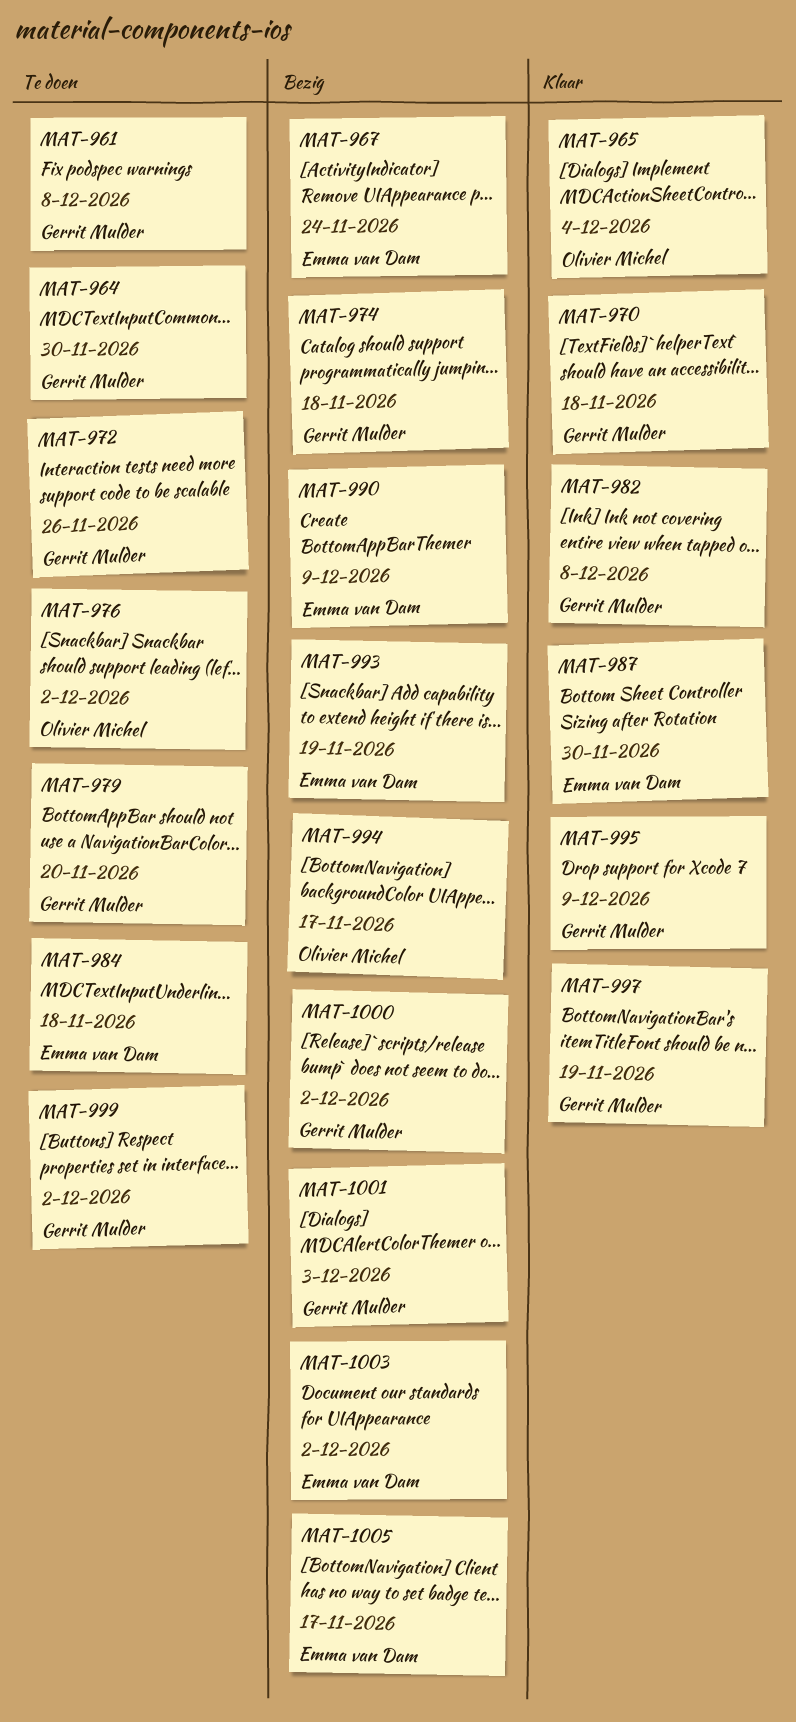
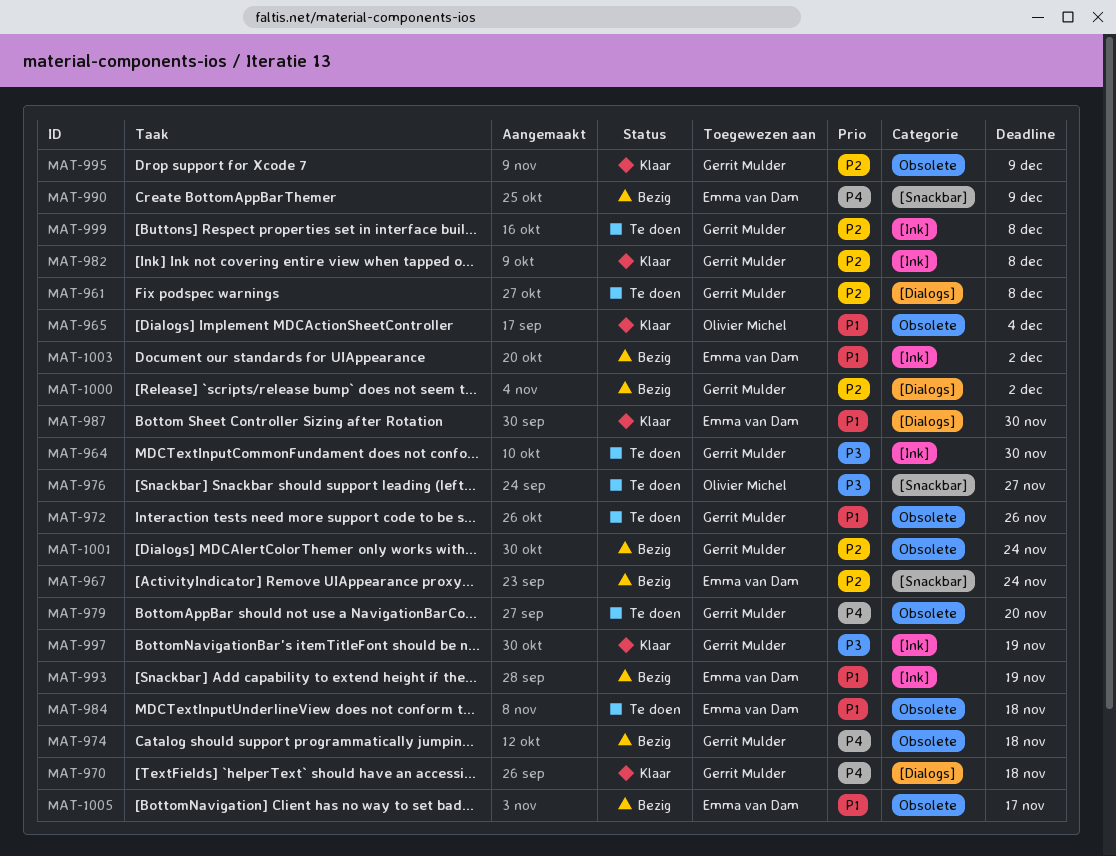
MAT-976, due: Dec 2 -> Nov 27
MAT-994: present -> none
MAT-999, due: Dec 2 -> Dec 8
MAT-1001, due: Dec 3 -> Nov 24

